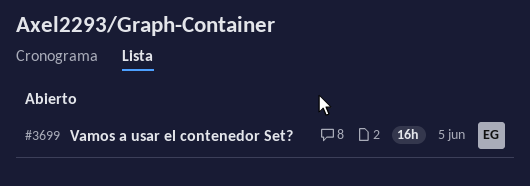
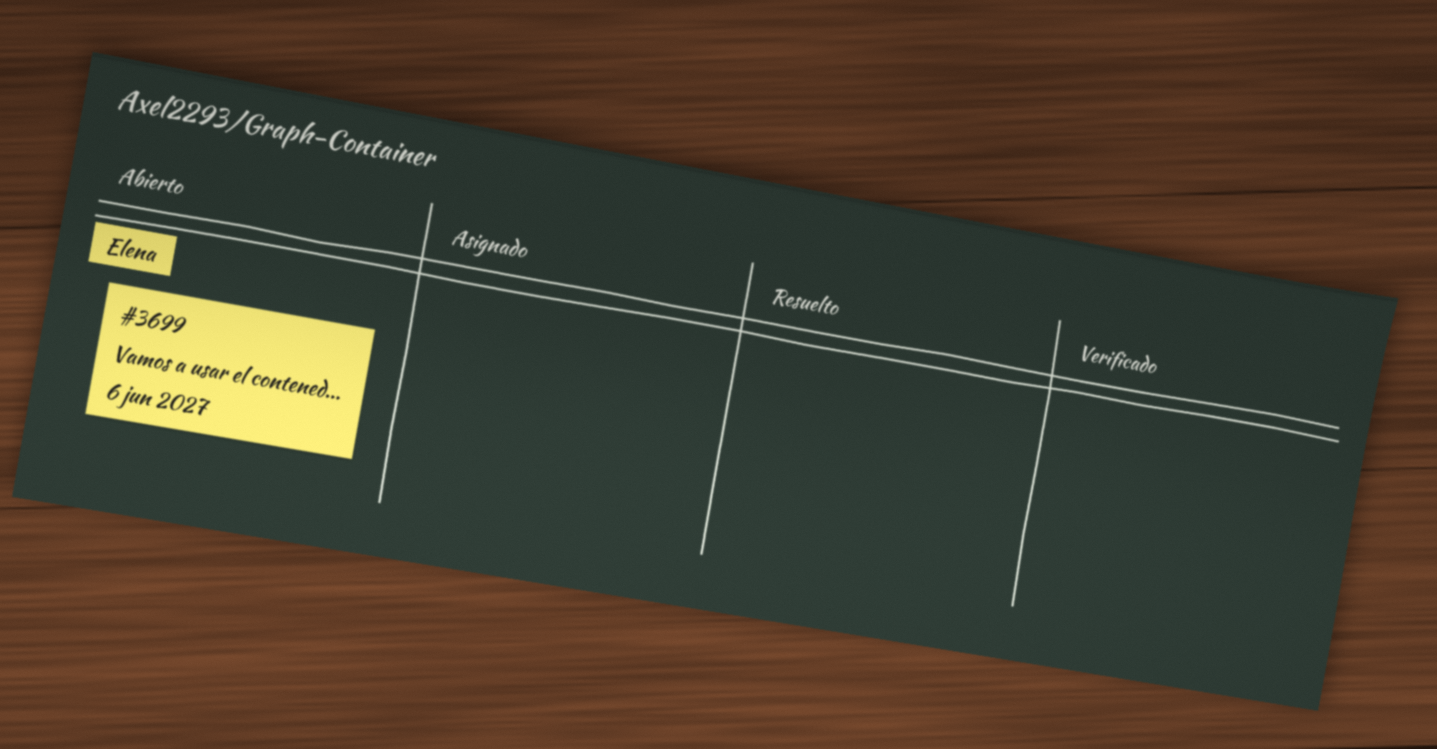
#3699, due: Jun 5 -> Jun 6

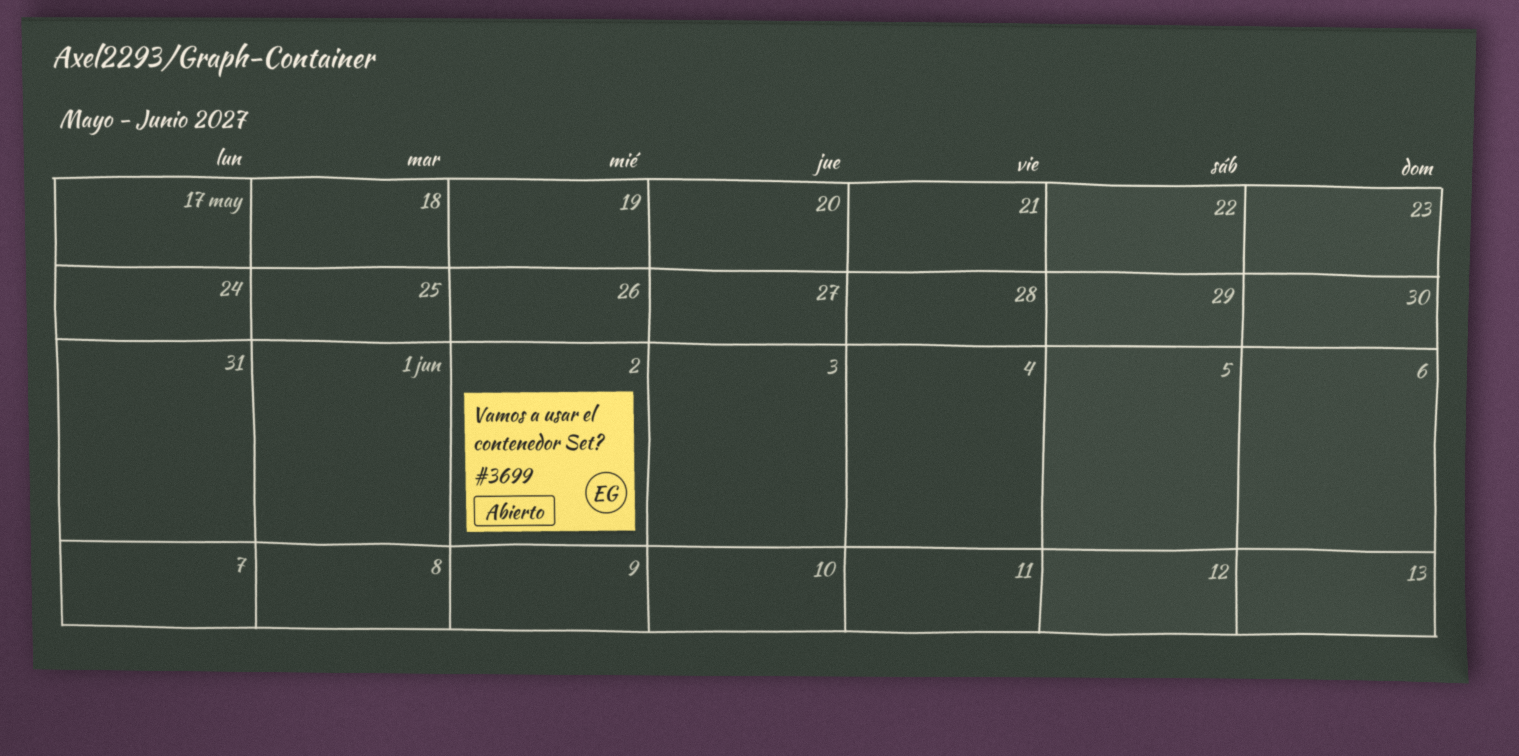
#3699, due: Jun 6 -> Jun 2

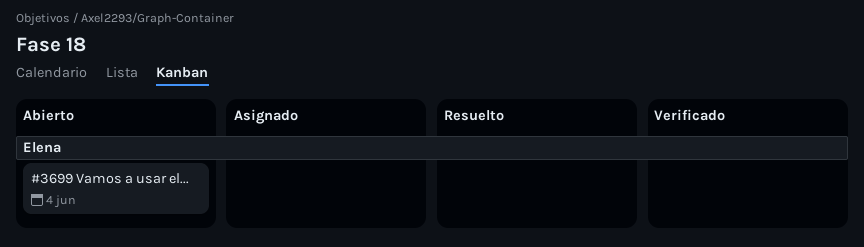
#3699, due: Jun 2 -> Jun 4

